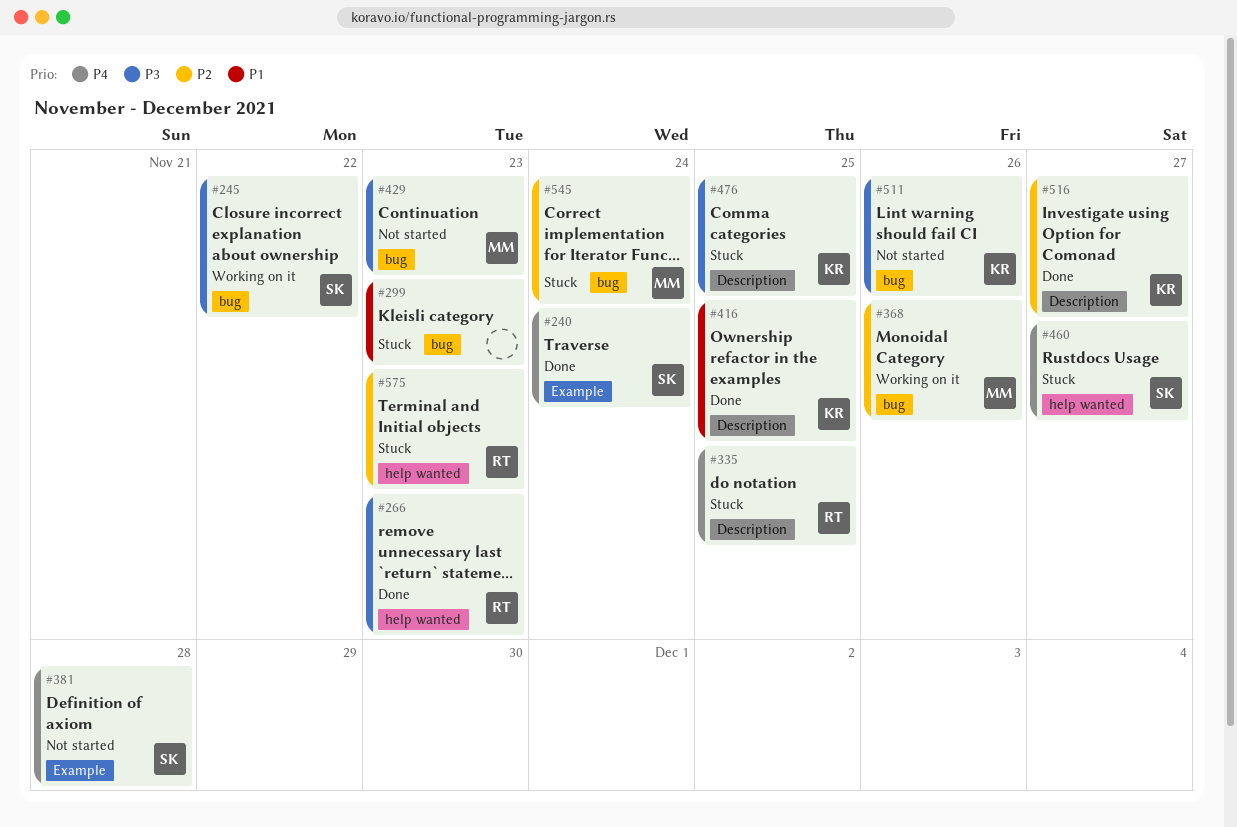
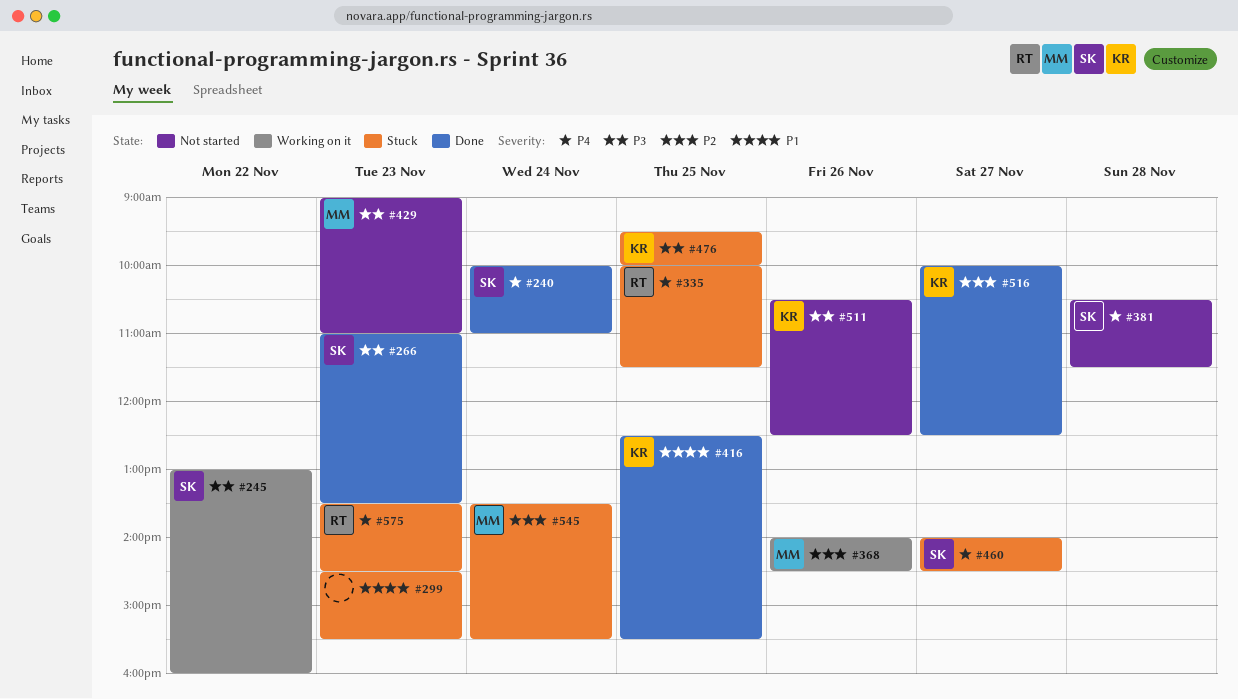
#266, owner: RT -> SK
#575, priority: P2 -> P4

